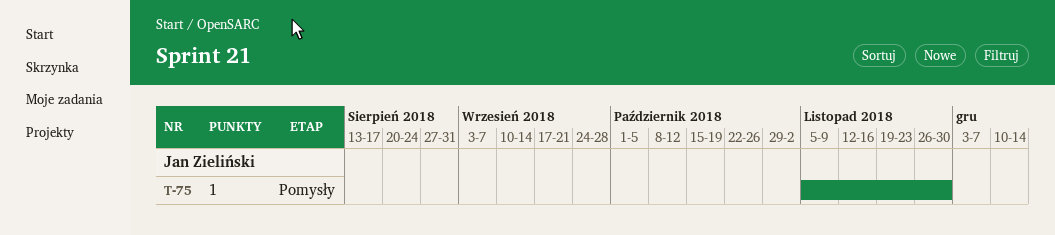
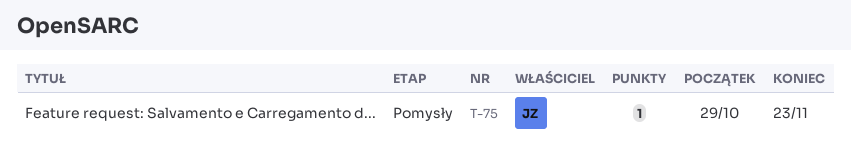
T-75, start: Nov 5 -> Oct 29
T-75, due: Nov 30 -> Nov 23

